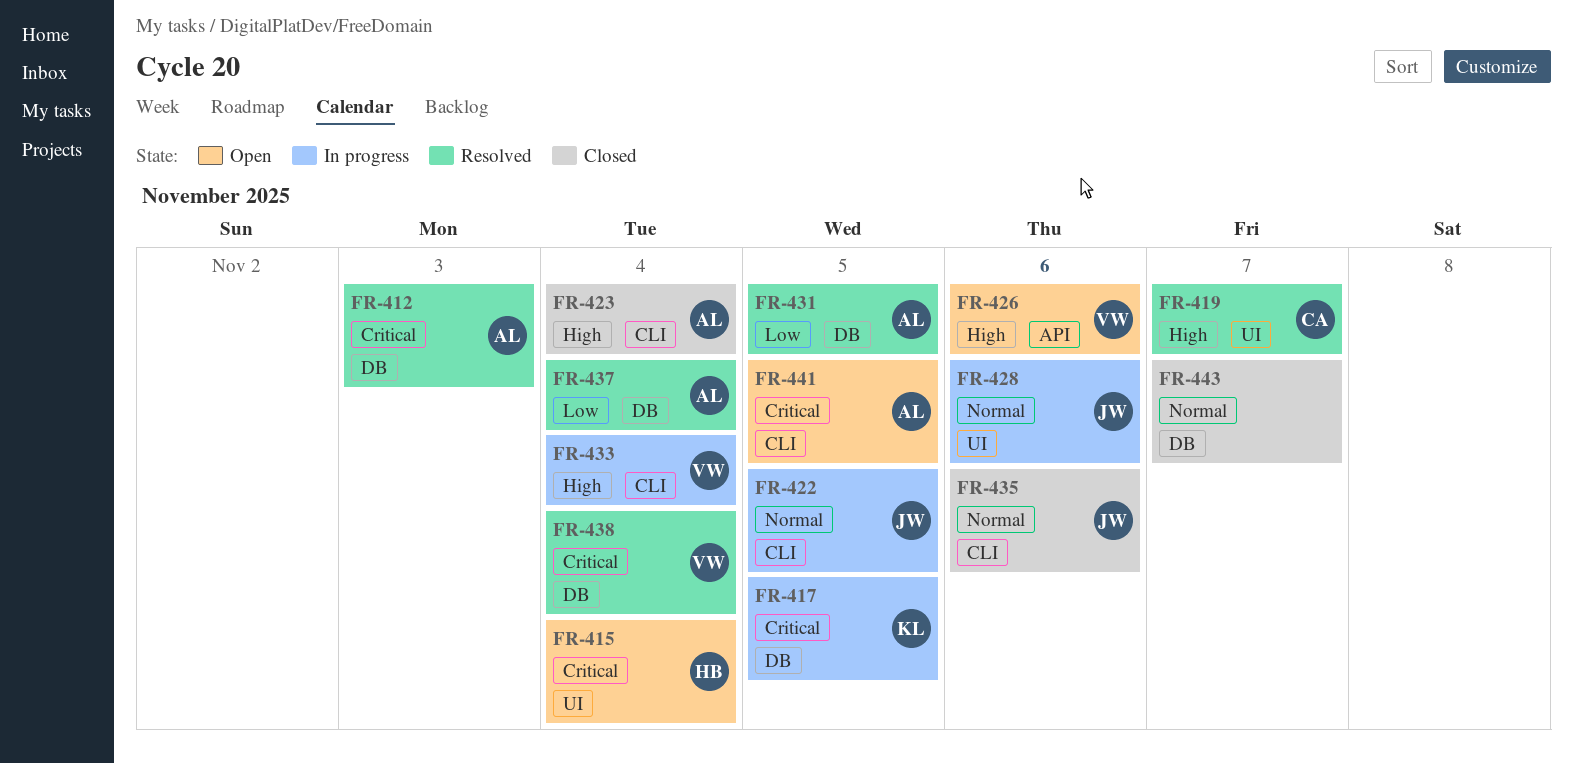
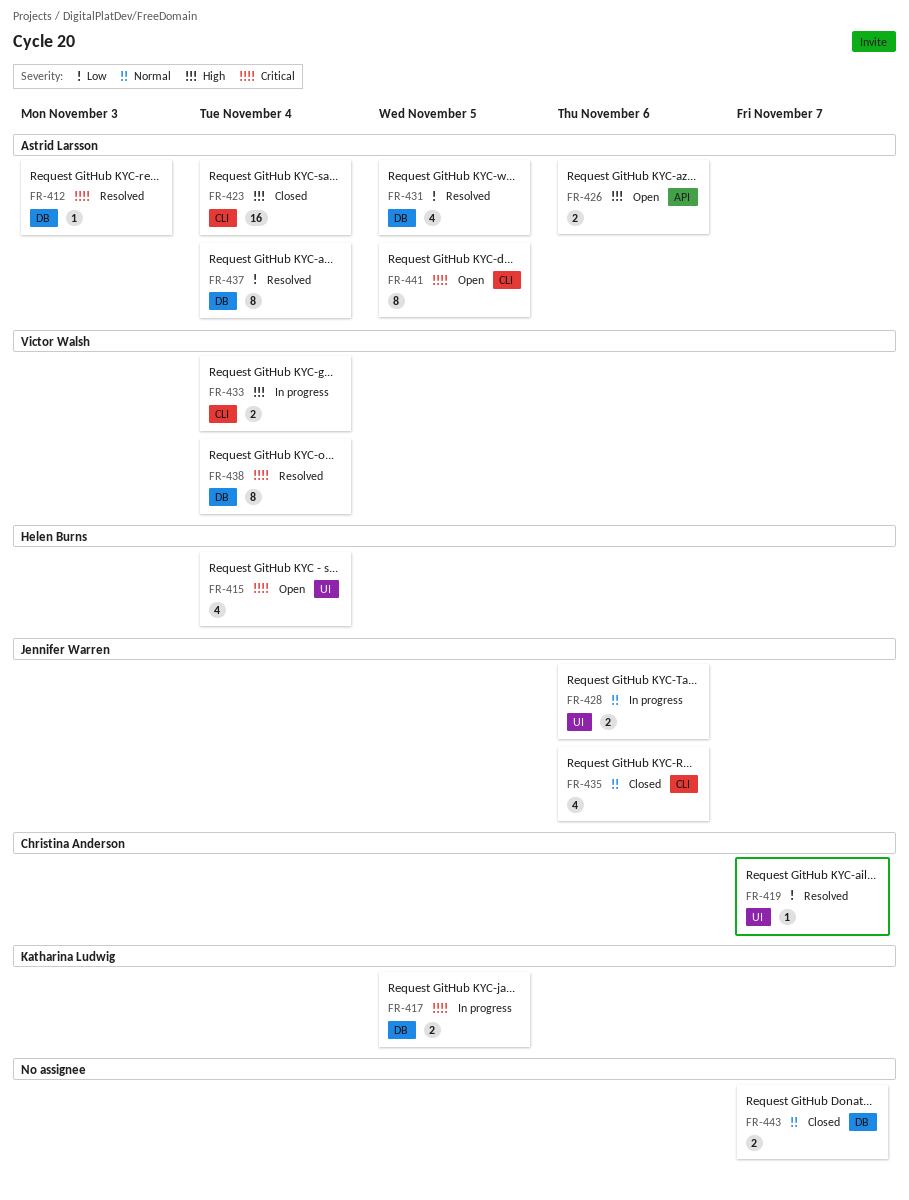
FR-419, priority: High -> Low
FR-422: present -> none
FR-426, owner: Victor Walsh -> Astrid Larsson

